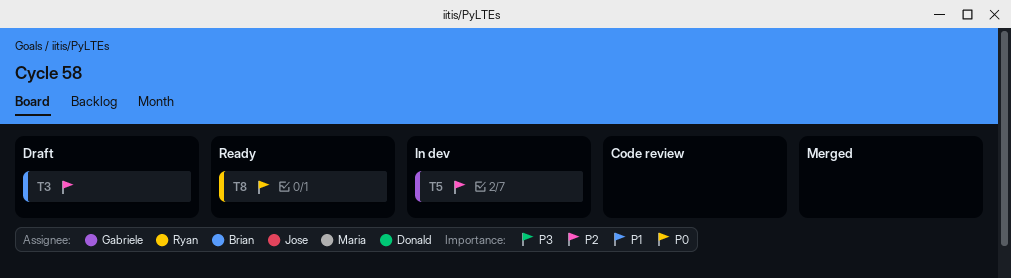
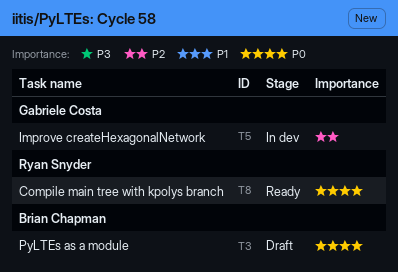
T3, priority: P2 -> P0

